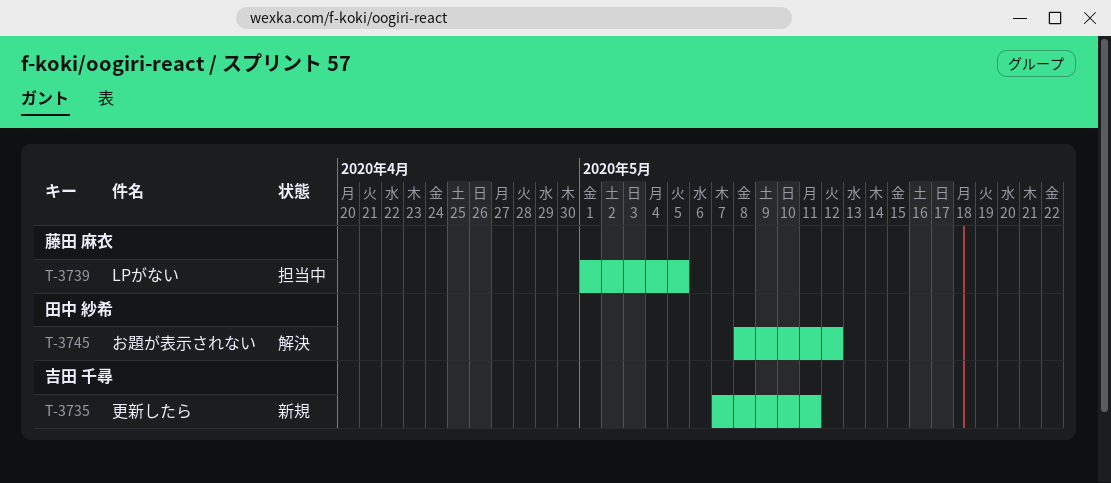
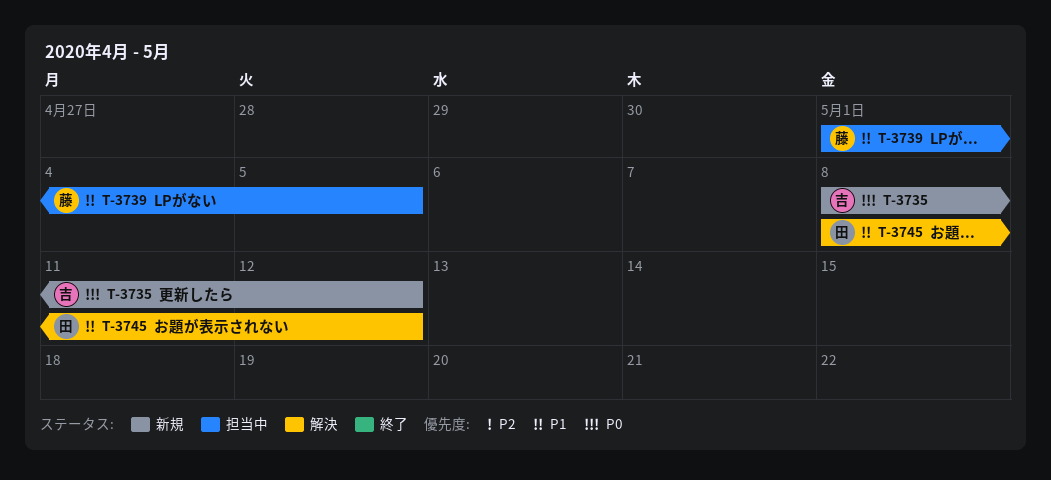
T-3735, start: May 7 -> May 8
T-3735, due: May 11 -> May 12

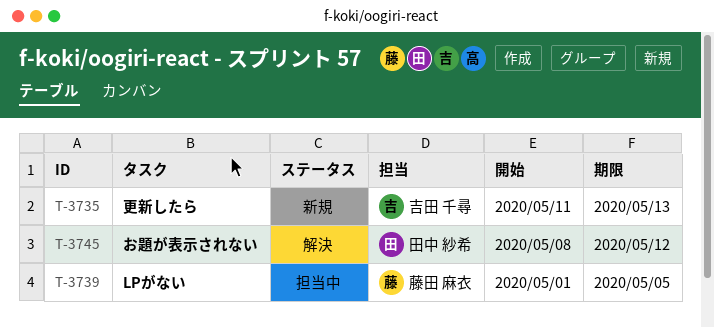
T-3735, start: May 8 -> May 11
T-3735, due: May 12 -> May 13

